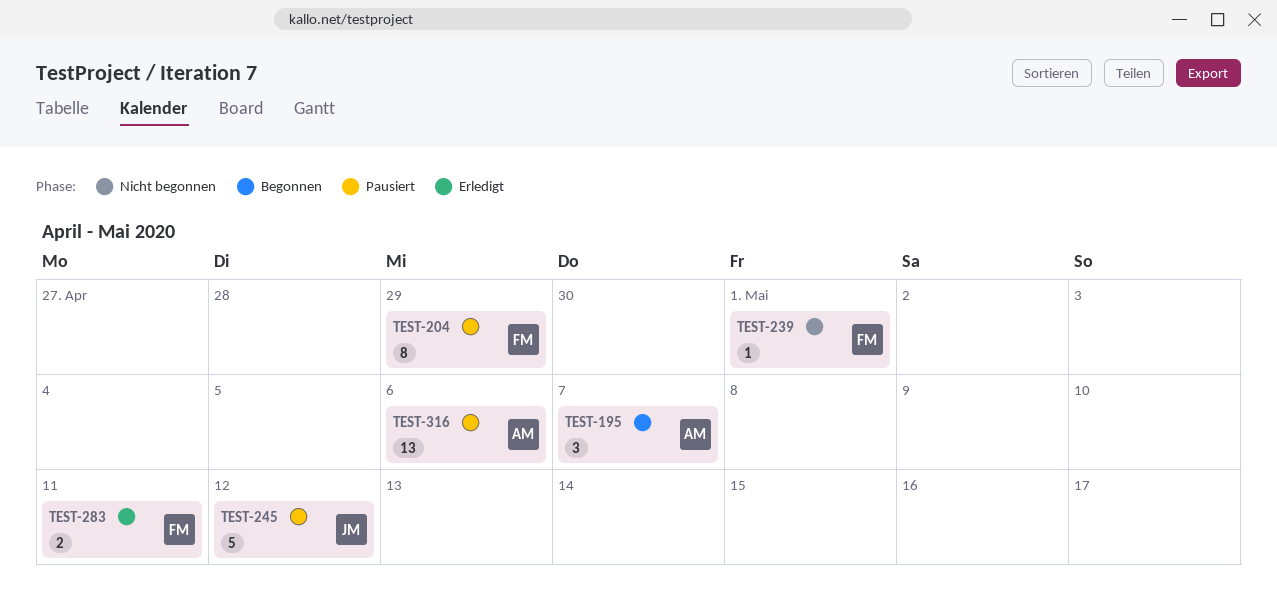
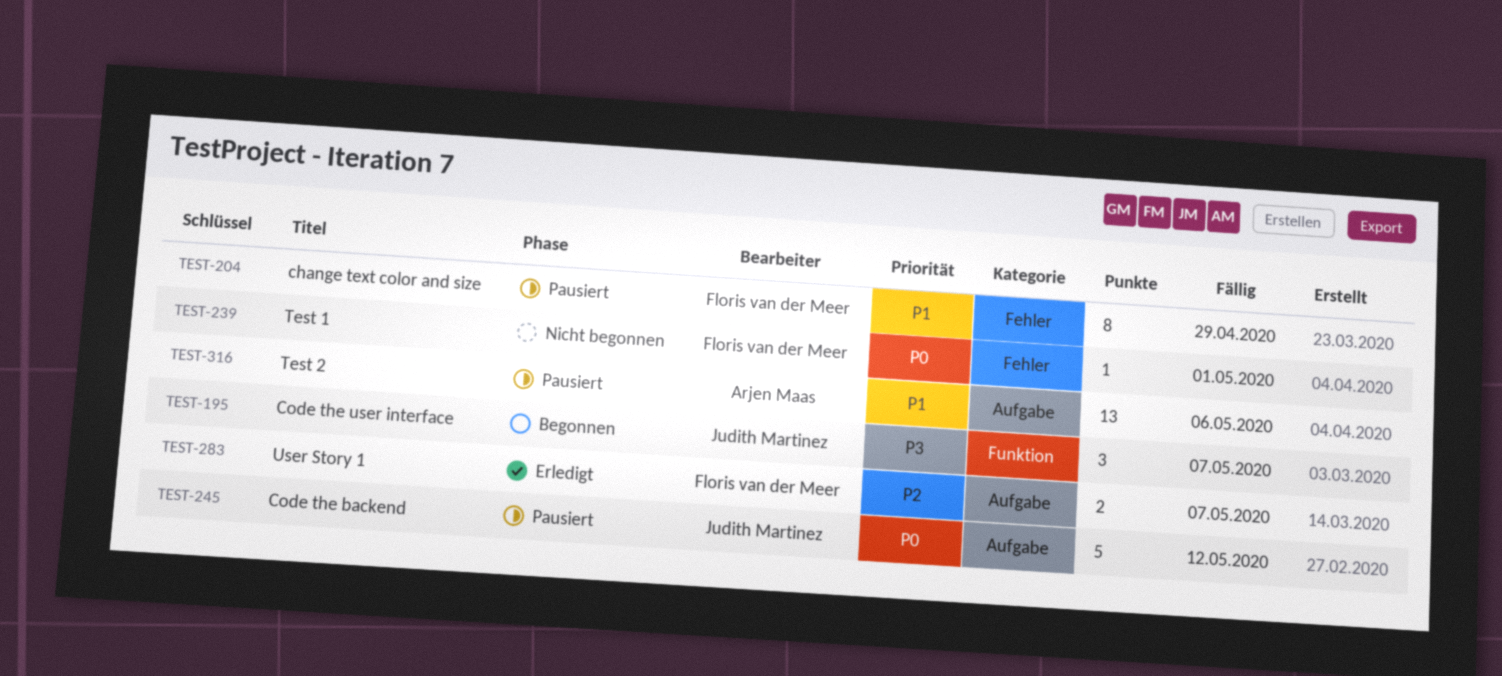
TEST-195, owner: Arjen Maas -> Judith Martinez
TEST-283, due: May 11 -> May 7

